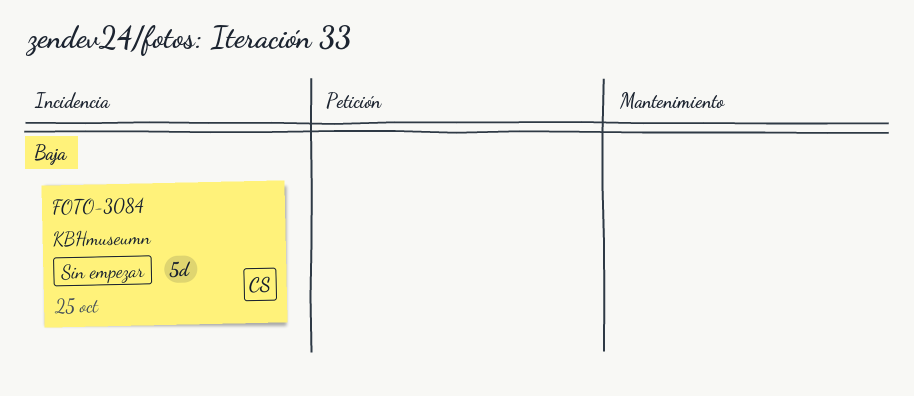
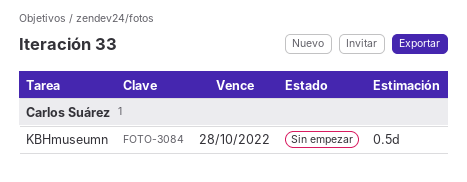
FOTO-3084, estimate: 5d -> 0.5d
FOTO-3084, due: Oct 25 -> Oct 28

